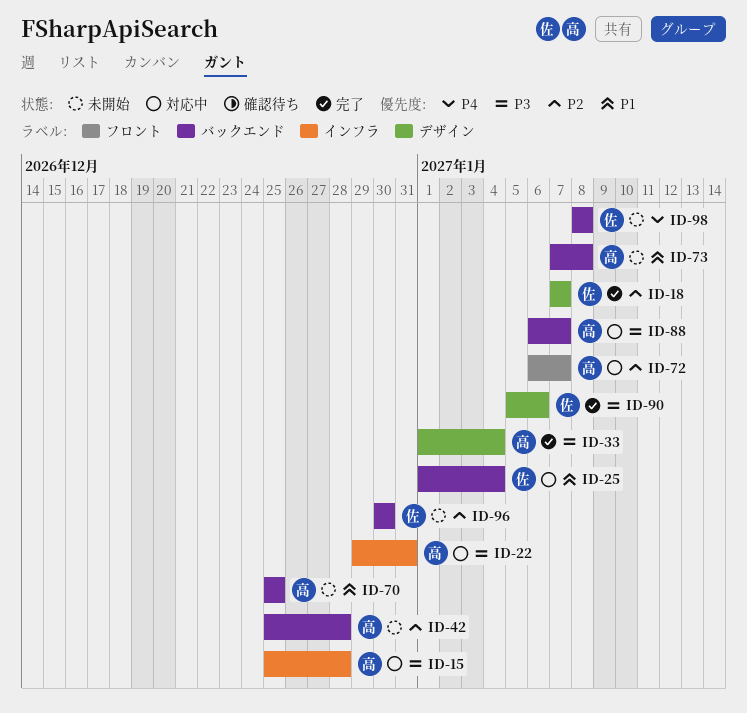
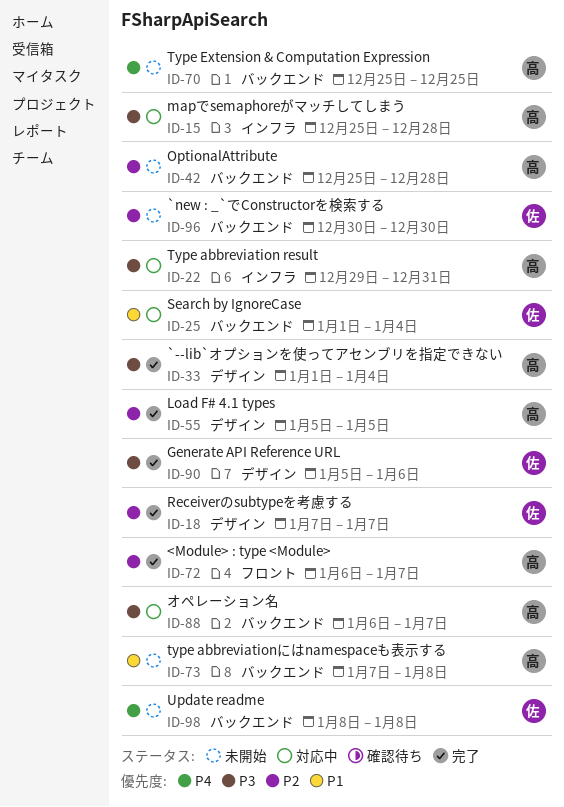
ID-55: none -> present
ID-70, priority: P1 -> P4
ID-72, status: 対応中 -> 完了

